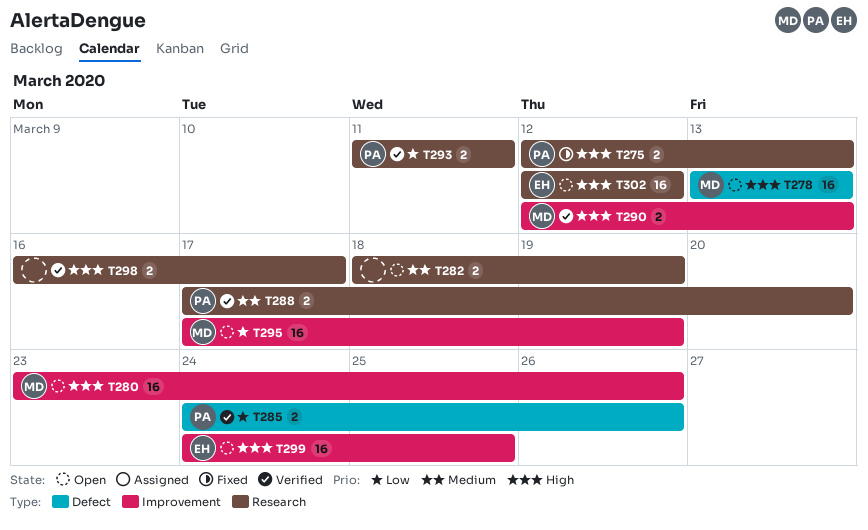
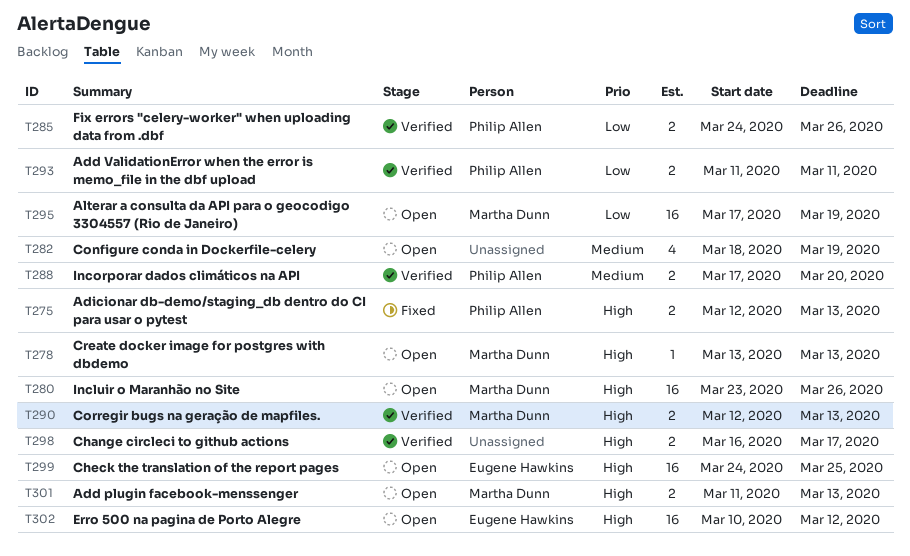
T278, estimate: 16 -> 1
T282, estimate: 2 -> 4
T301: none -> present
T302, start: Mar 12 -> Mar 10

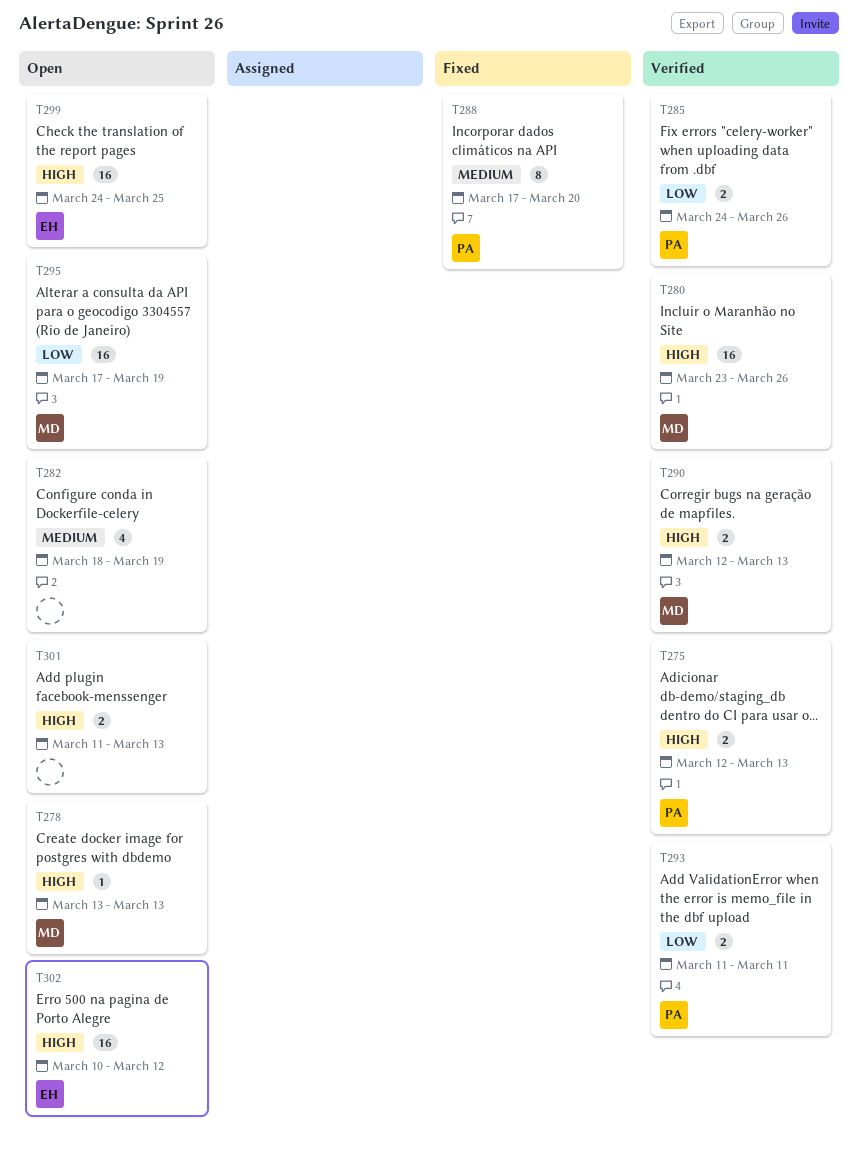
T275, status: Fixed -> Verified
T280, status: Open -> Verified
T288, status: Verified -> Fixed
T288, estimate: 2 -> 8
T298: present -> none
T301, owner: Martha Dunn -> none

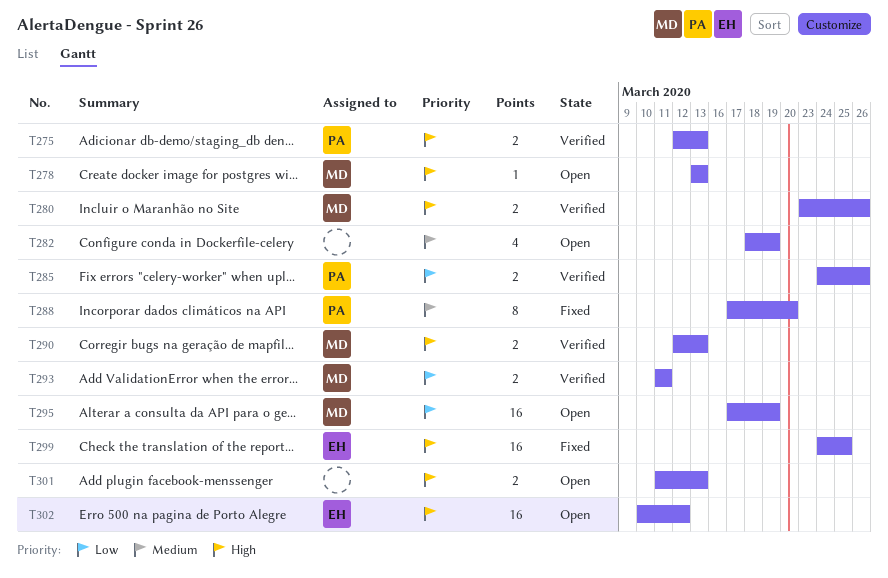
T280, estimate: 16 -> 2
T293, owner: PA -> MD
T299, status: Open -> Fixed

